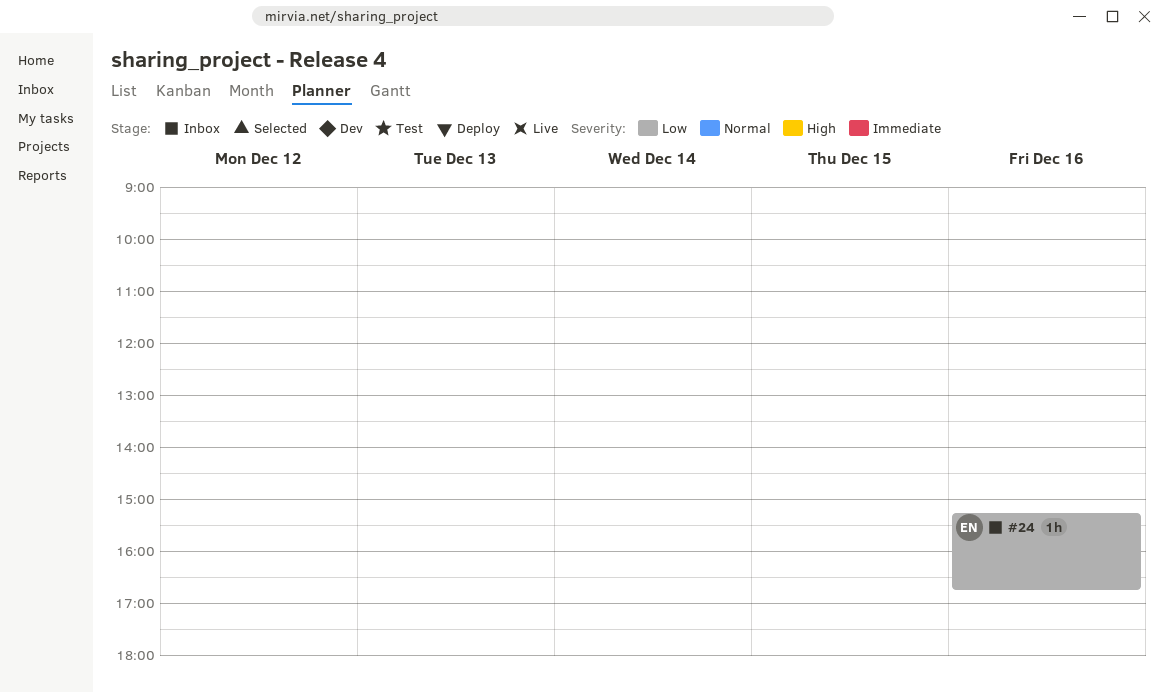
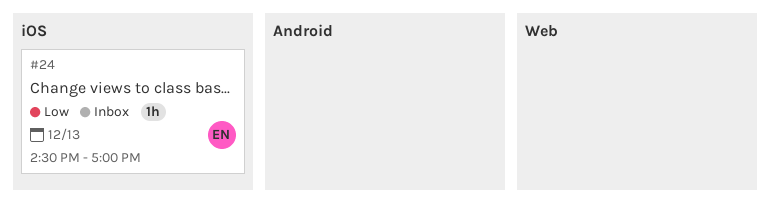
#24, day: Dec 16 -> Dec 13
#24, begins: 15:15 -> 14:30
#24, ends: 16:45 -> 17:00

